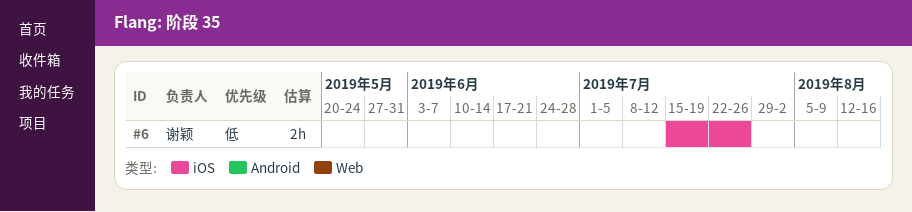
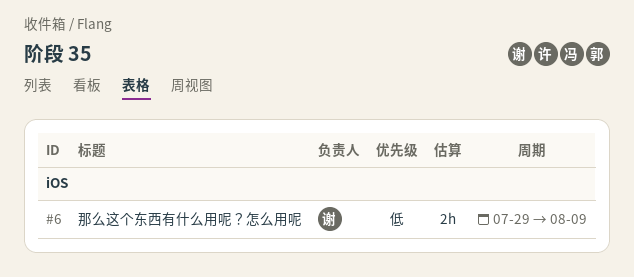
#6, start: Jul 15 -> Jul 29
#6, due: Jul 26 -> Aug 9

